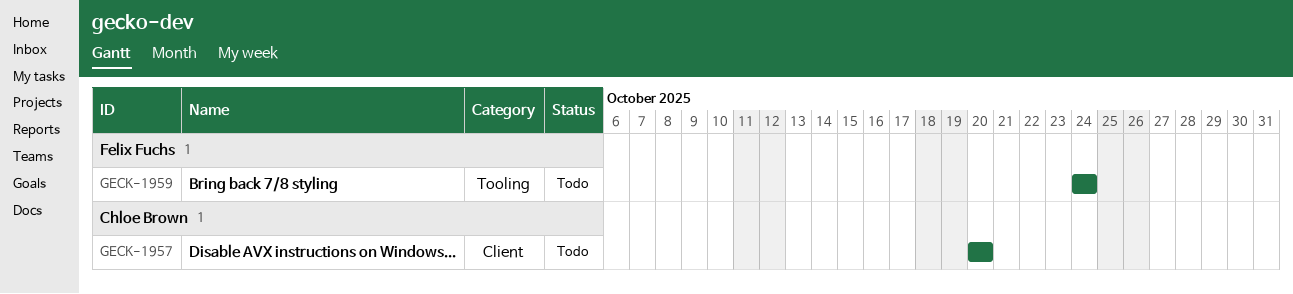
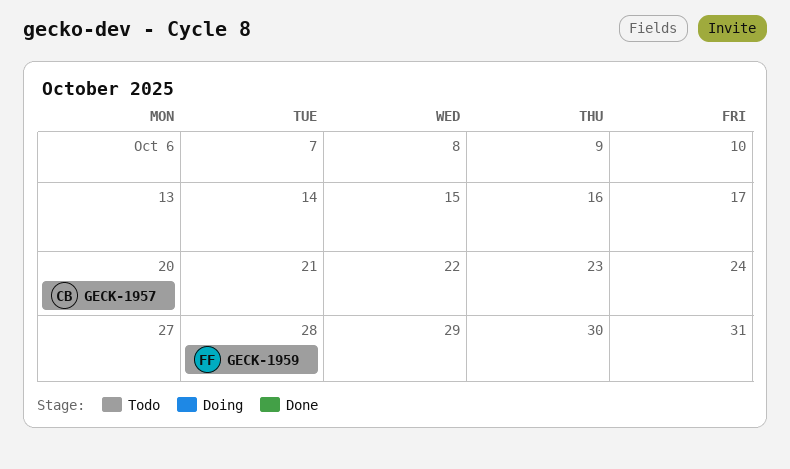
GECK-1959, start: Oct 24 -> Oct 28
GECK-1959, due: Oct 24 -> Oct 28

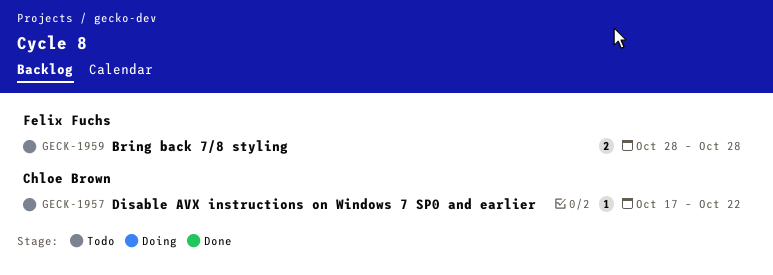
GECK-1957, start: Oct 20 -> Oct 17
GECK-1957, due: Oct 20 -> Oct 22

